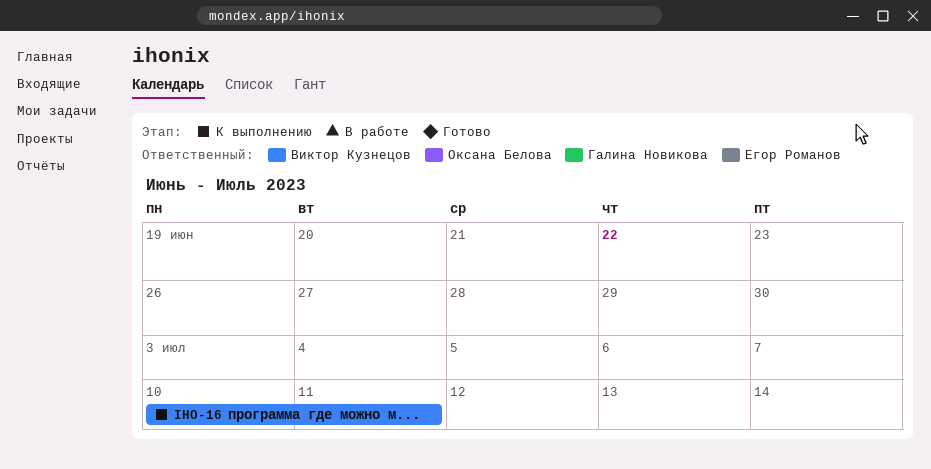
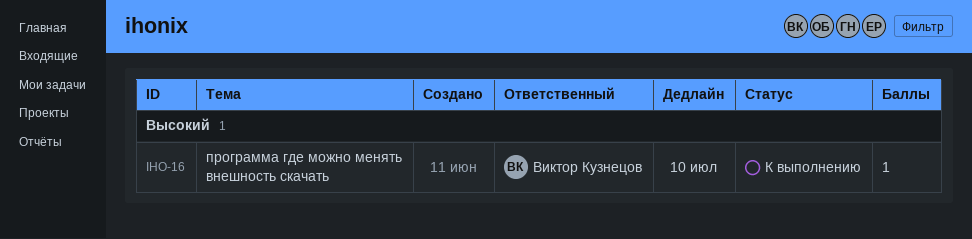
IHO-16, due: Jul 11 -> Jul 10

